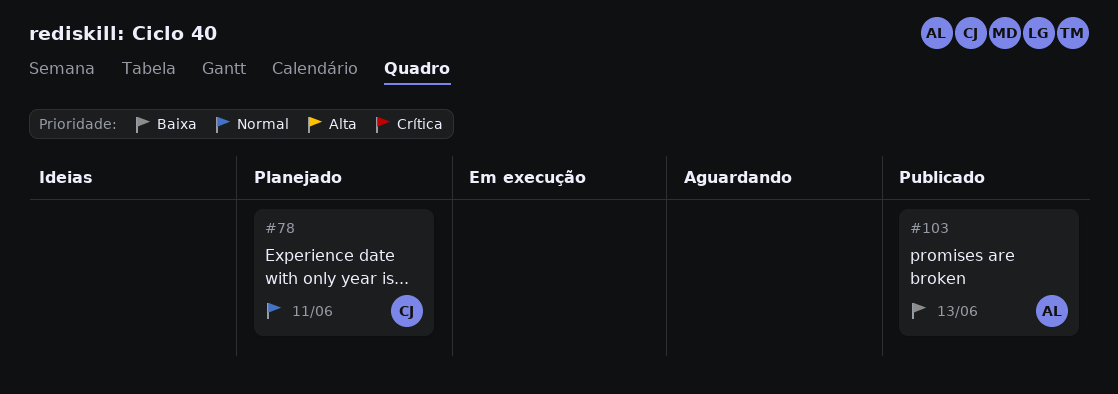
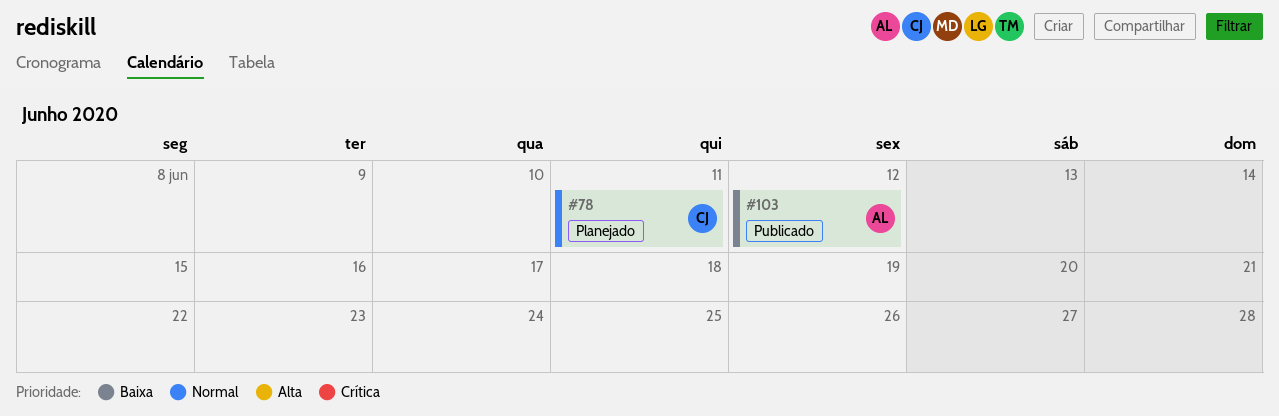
#103, due: Jun 13 -> Jun 12

